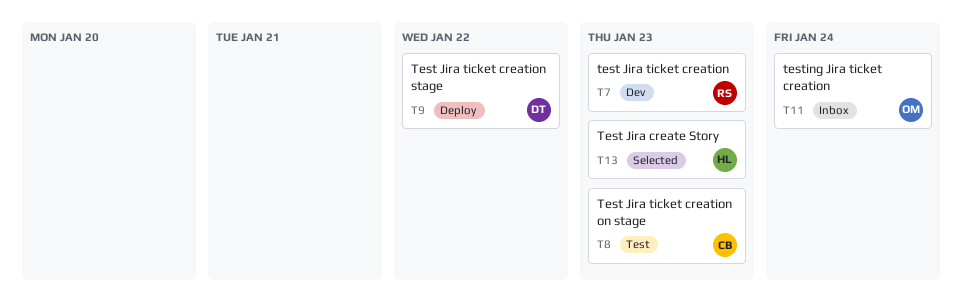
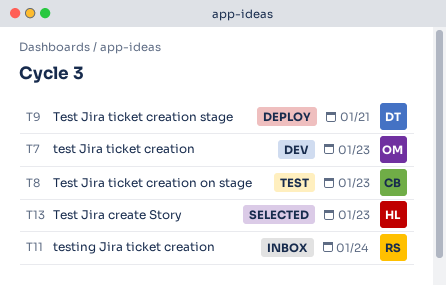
T7, owner: RS -> OM
T9, due: Jan 22 -> Jan 21
T11, owner: OM -> RS

